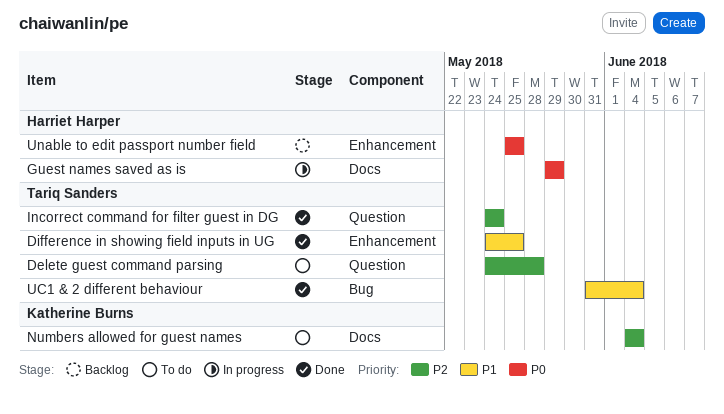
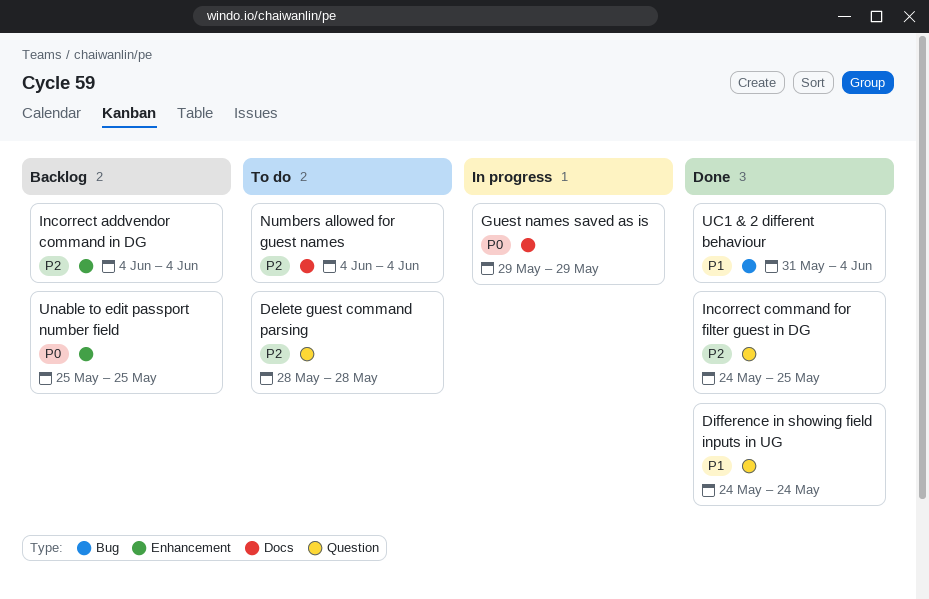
Delete guest command parsing, start: May 24 -> May 28
Difference in showing field inputs in UG, label: Enhancement -> Question
Difference in showing field inputs in UG, due: May 25 -> May 24
Incorrect addvendor command in DG: none -> present
Incorrect command for filter guest in DG, due: May 24 -> May 25

